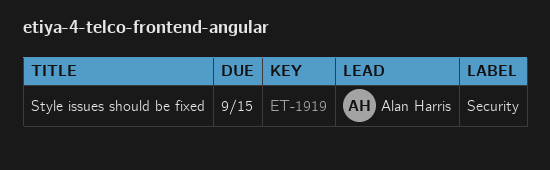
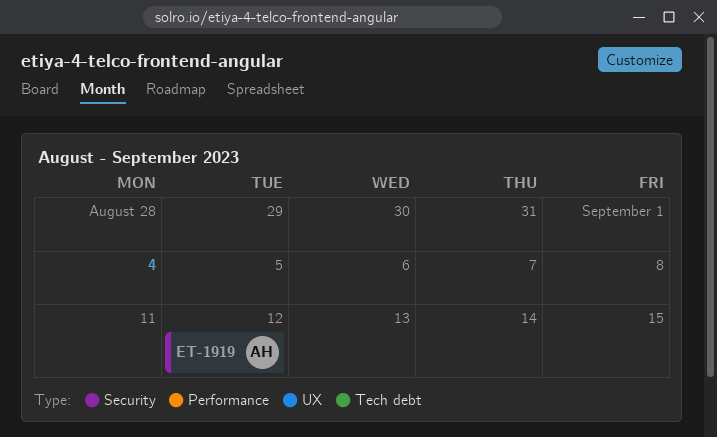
ET-1919, due: Sep 15 -> Sep 12

